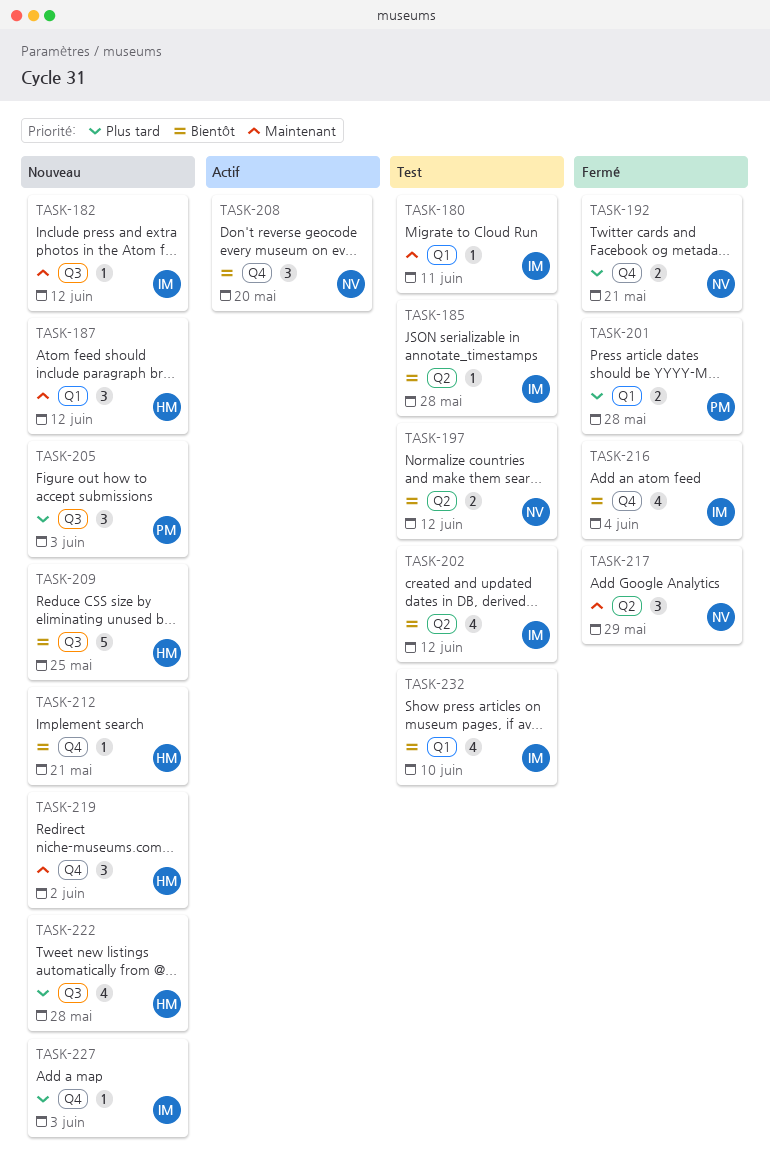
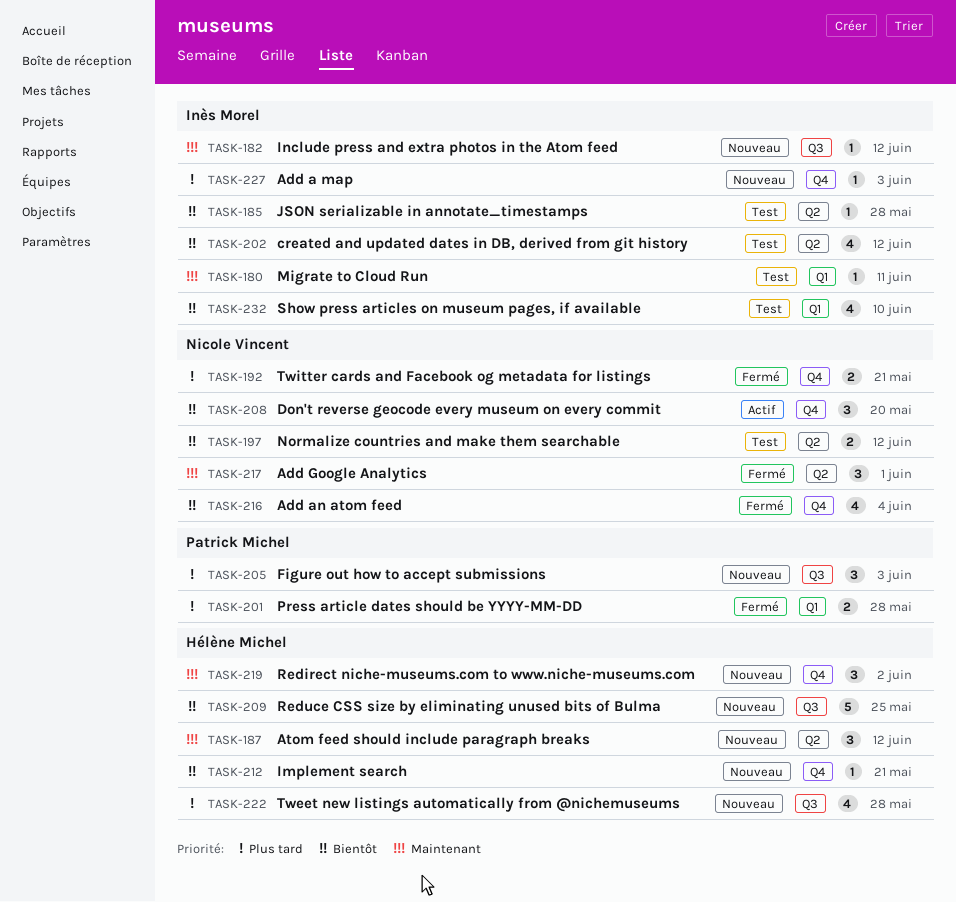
TASK-187, label: Q1 -> Q2
TASK-216, owner: Inès Morel -> Nicole Vincent
TASK-217, due: May 29 -> Jun 1

